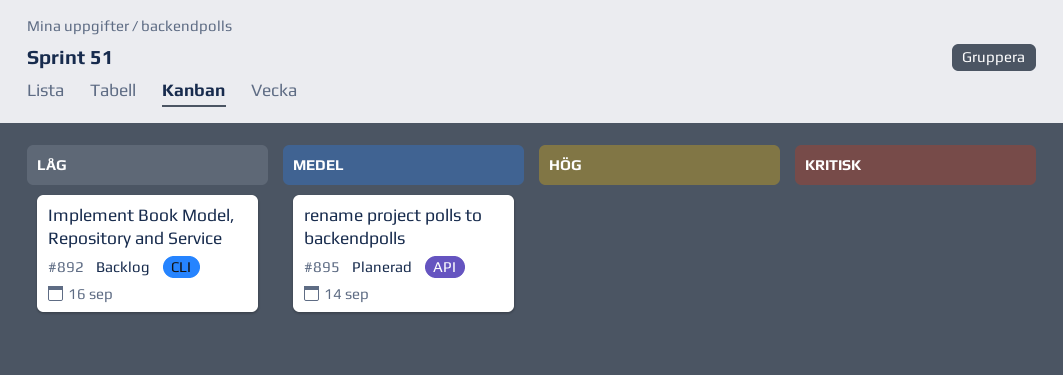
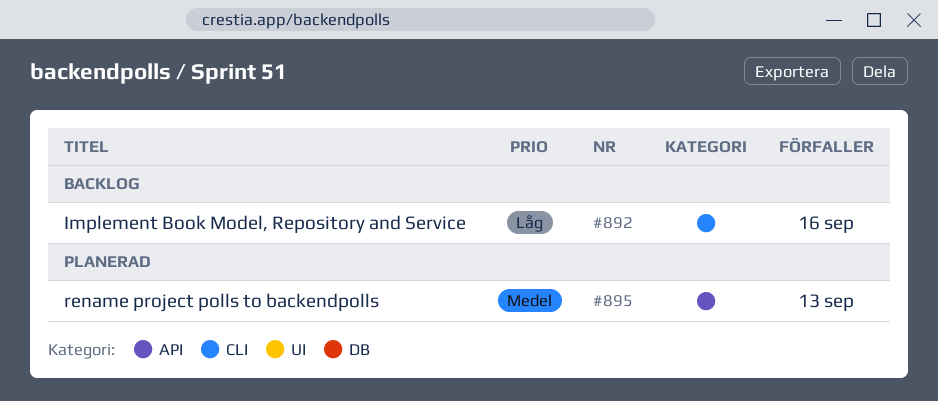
#895, due: Sep 14 -> Sep 13

